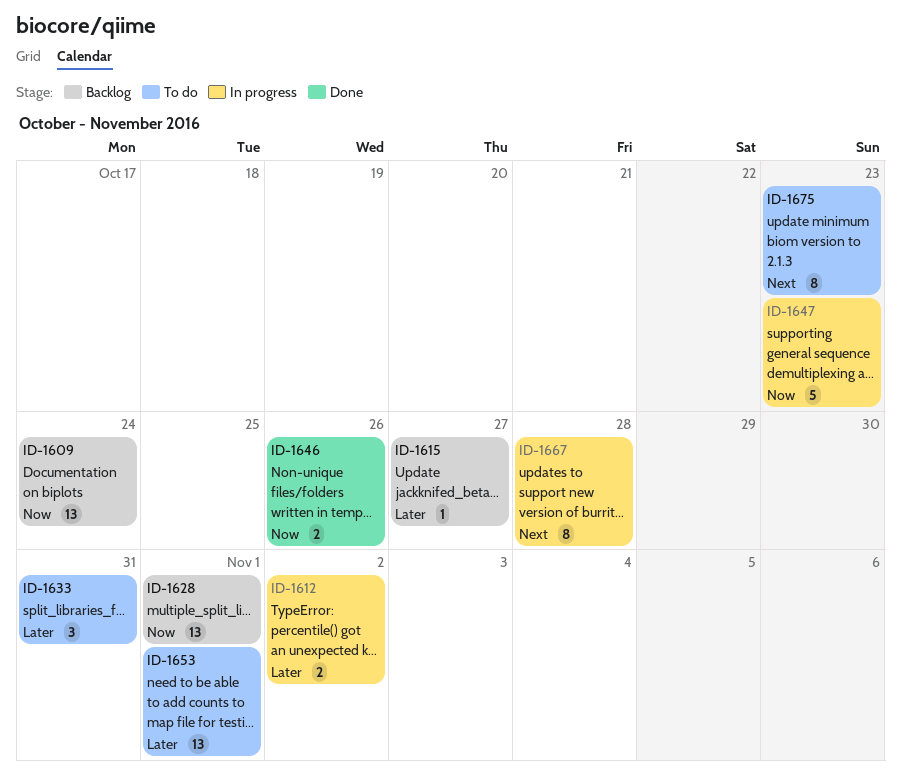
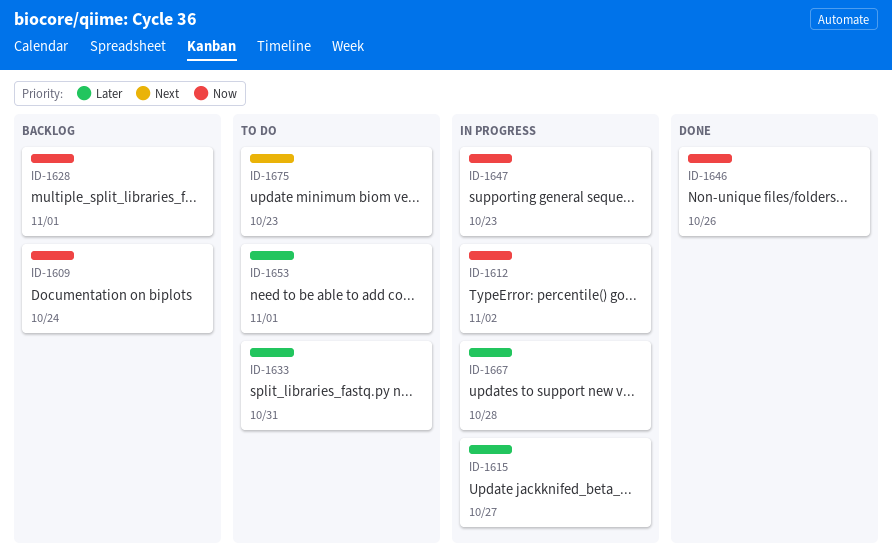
ID-1612, priority: Later -> Now
ID-1615, status: Backlog -> In progress
ID-1667, priority: Next -> Later

